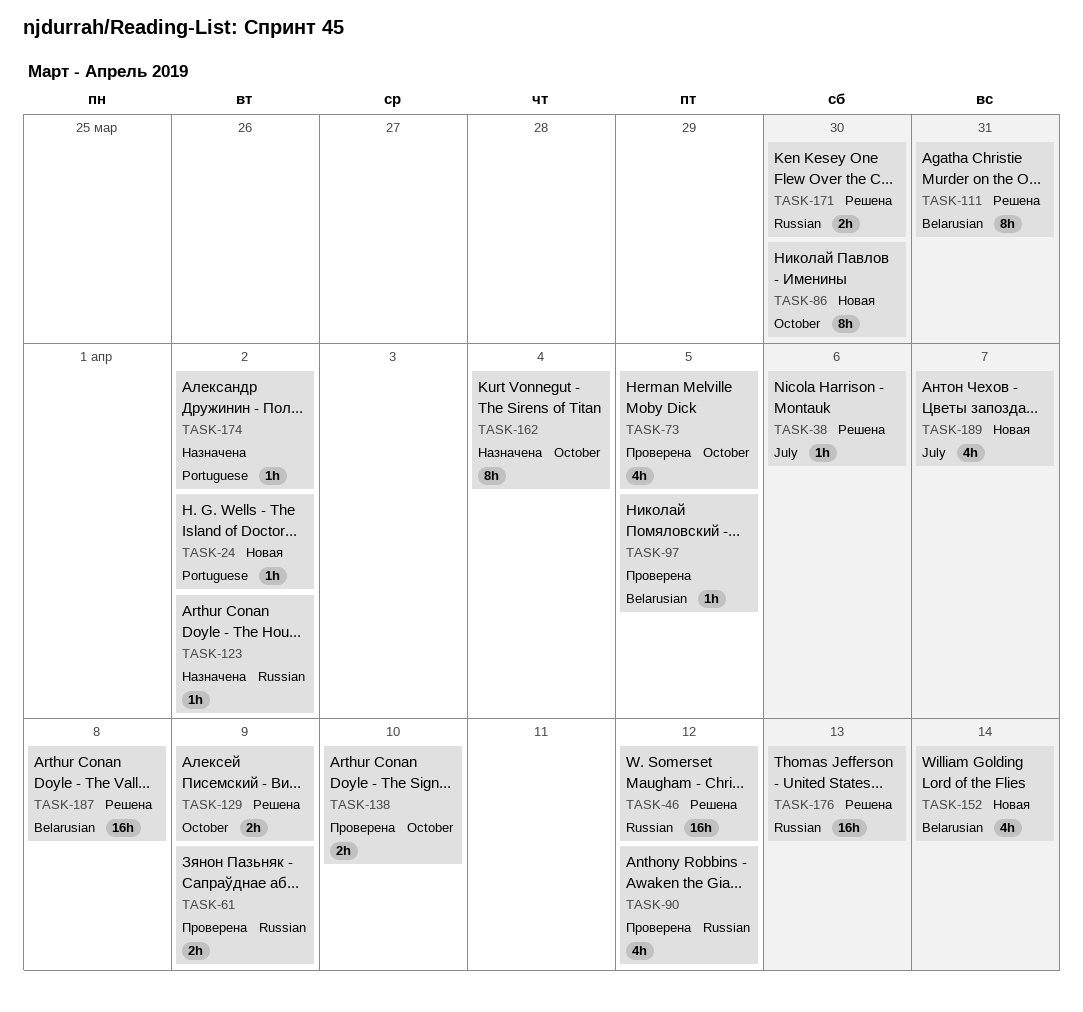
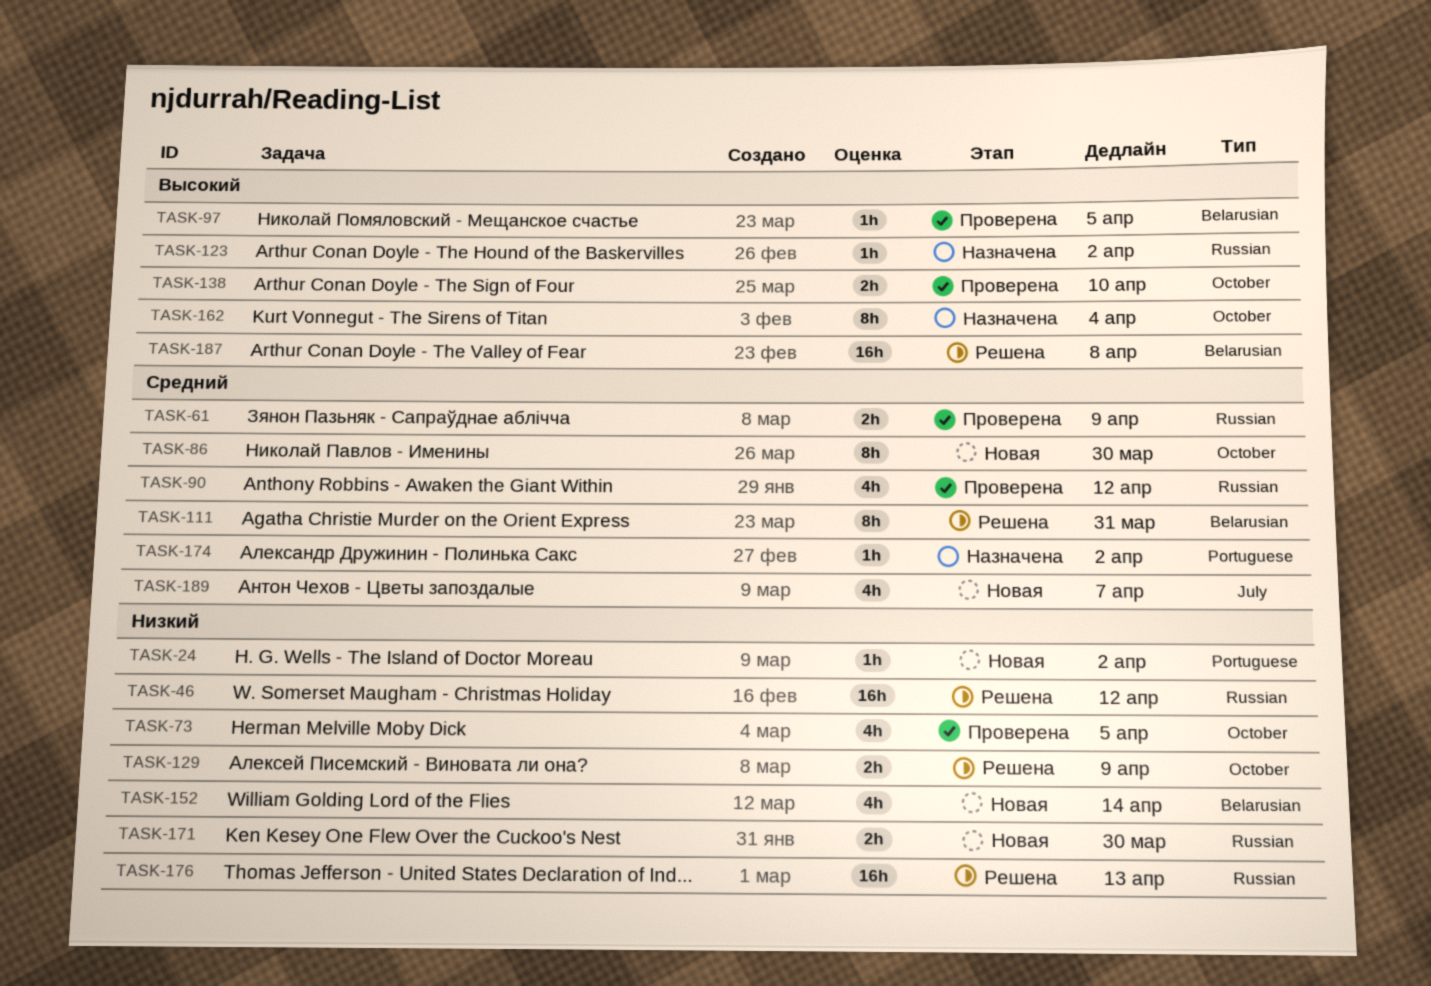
TASK-38: present -> none
TASK-171, status: Решена -> Новая

